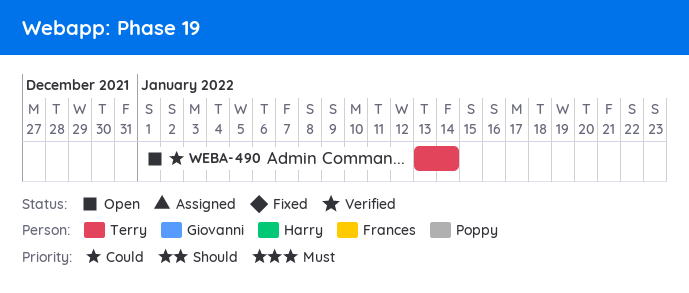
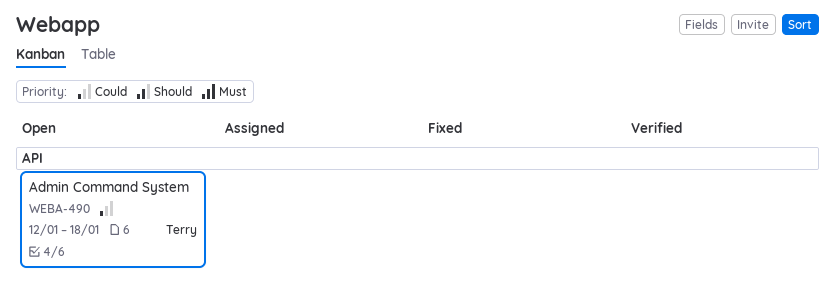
WEBA-490, start: Jan 13 -> Jan 12
WEBA-490, due: Jan 14 -> Jan 18

